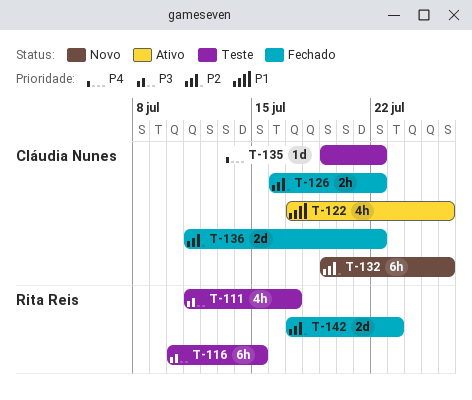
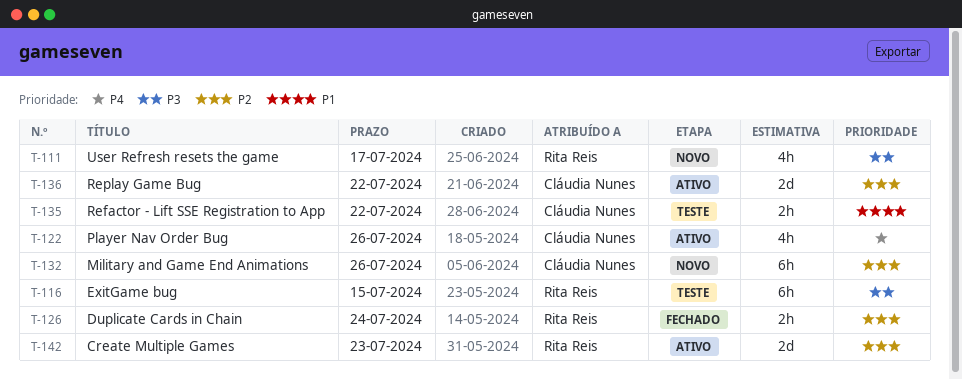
T-111, status: Teste -> Novo
T-122, priority: P1 -> P4
T-126, owner: Cláudia Nunes -> Rita Reis
T-126, due: Jul 22 -> Jul 24
T-135, priority: P4 -> P1
T-135, estimate: 1d -> 2h
T-136, status: Fechado -> Ativo
T-142, status: Fechado -> Ativo

